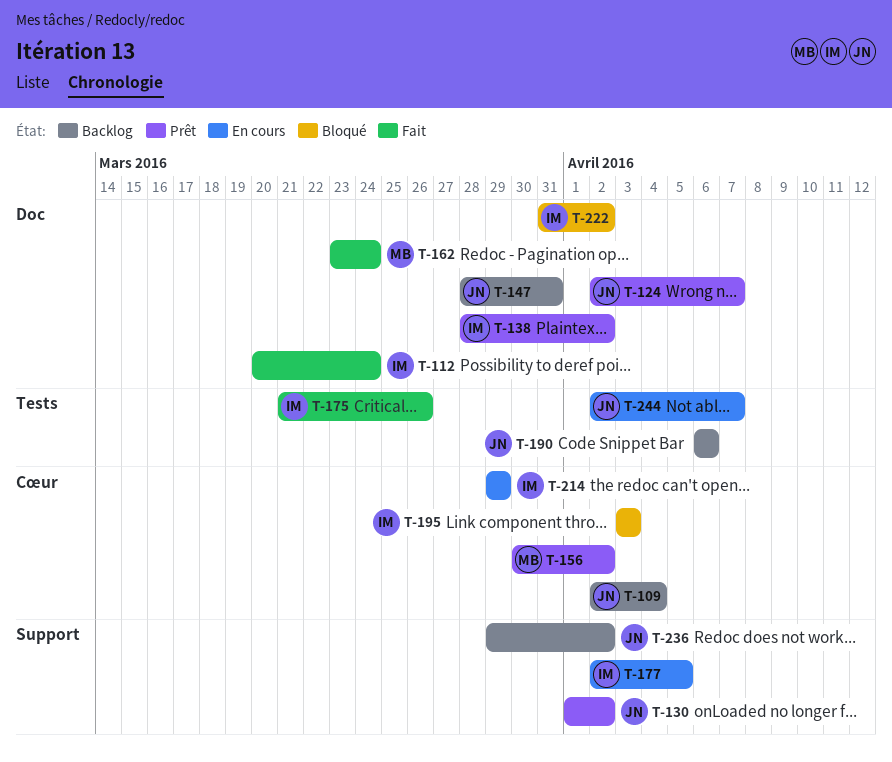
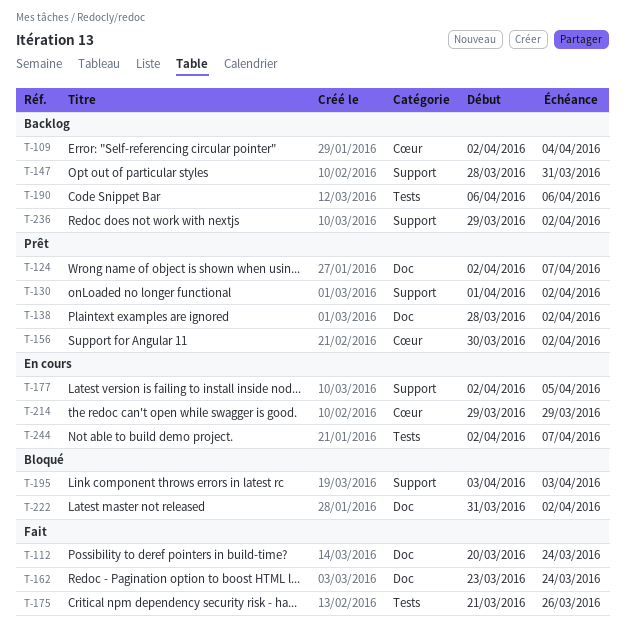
T-147, label: Doc -> Support
T-195, label: Cœur -> Support

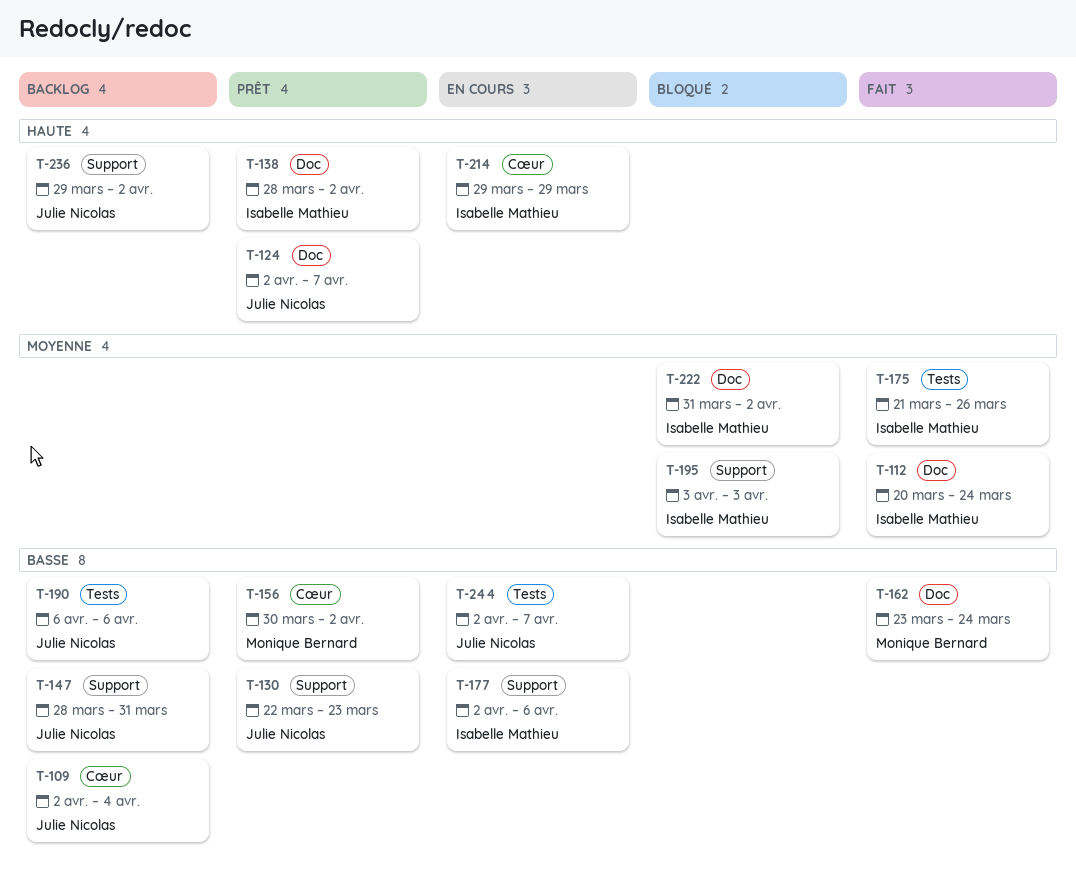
T-130, start: Apr 1 -> Mar 22
T-130, due: Apr 2 -> Mar 23
T-177, due: Apr 5 -> Apr 6

